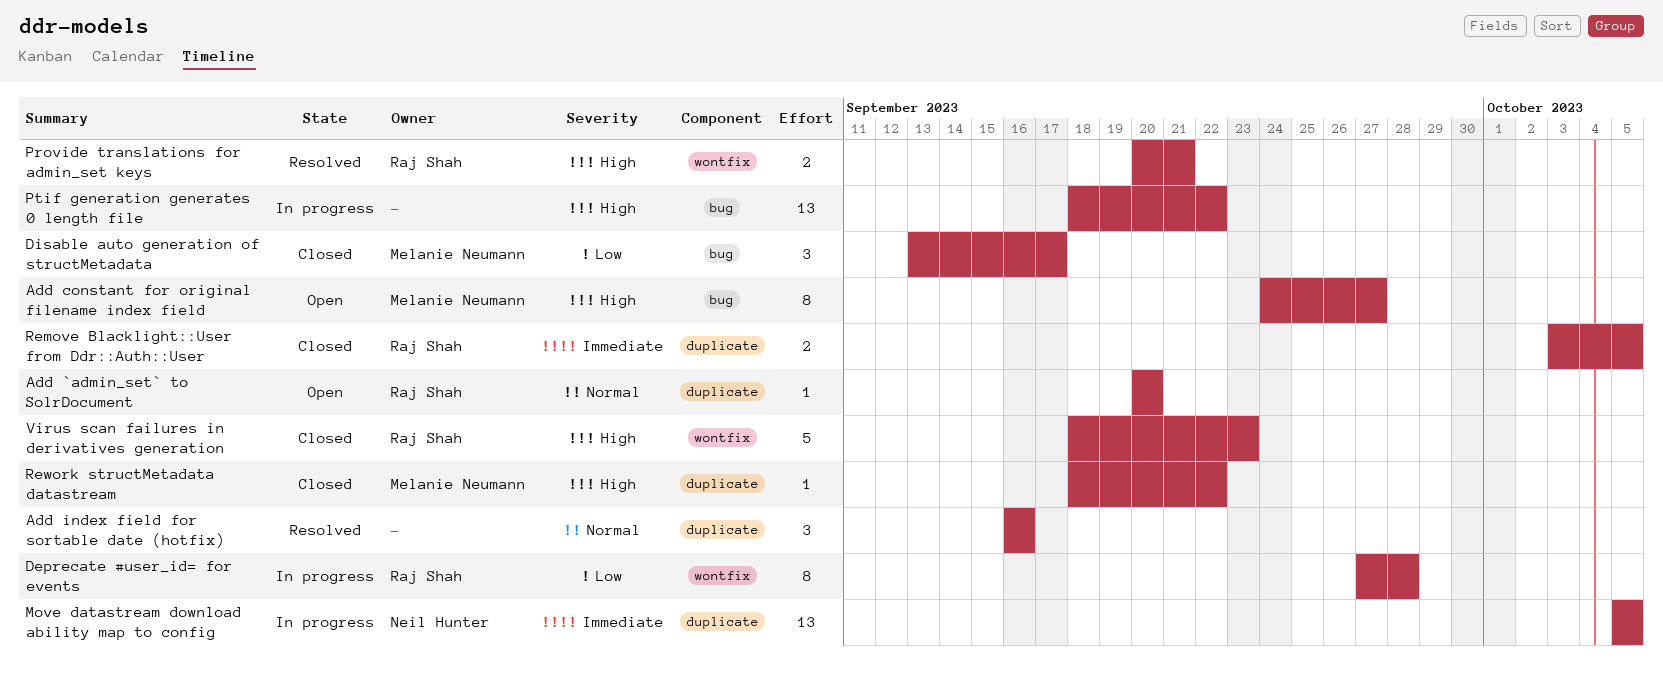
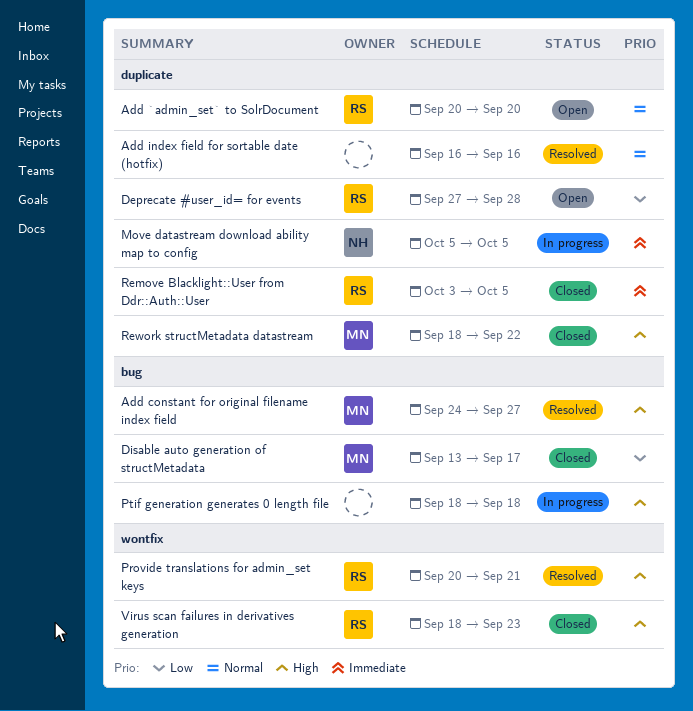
Add constant for original filename index field, status: Open -> Resolved
Deprecate #user_id= for events, status: In progress -> Open
Deprecate #user_id= for events, label: wontfix -> duplicate
Ptif generation generates 0 length file, due: Sep 22 -> Sep 18

